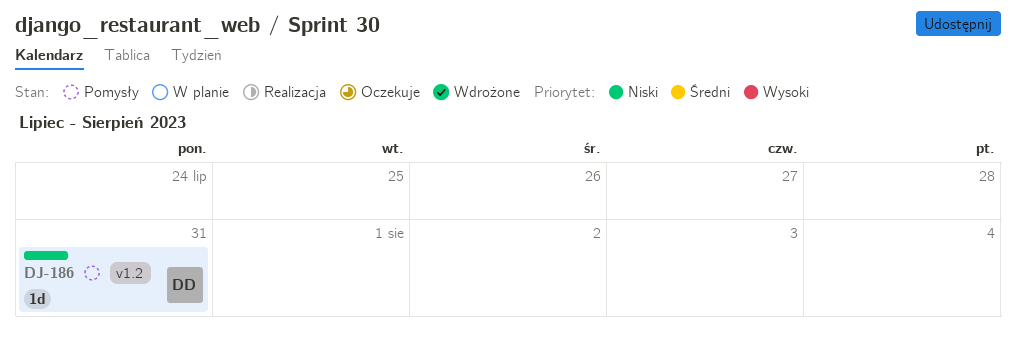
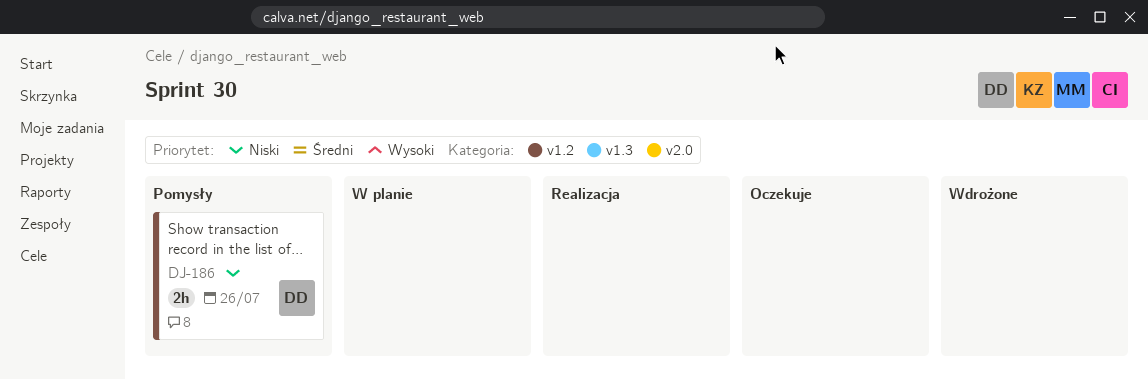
DJ-186, estimate: 1d -> 2h
DJ-186, due: Jul 31 -> Jul 26

